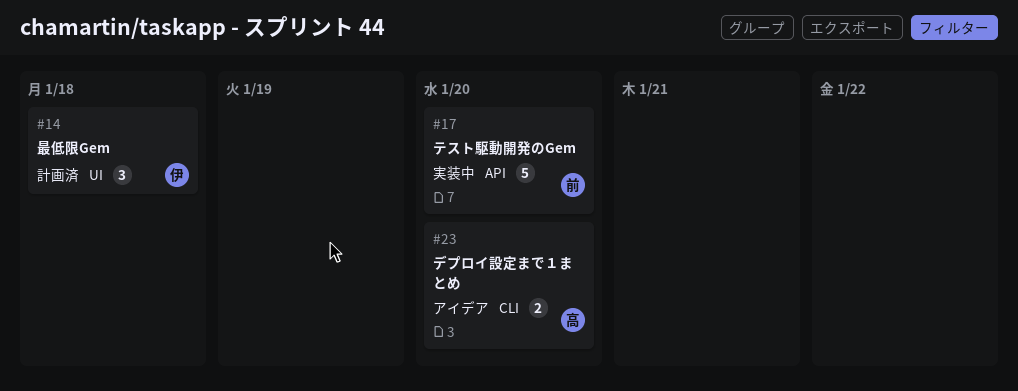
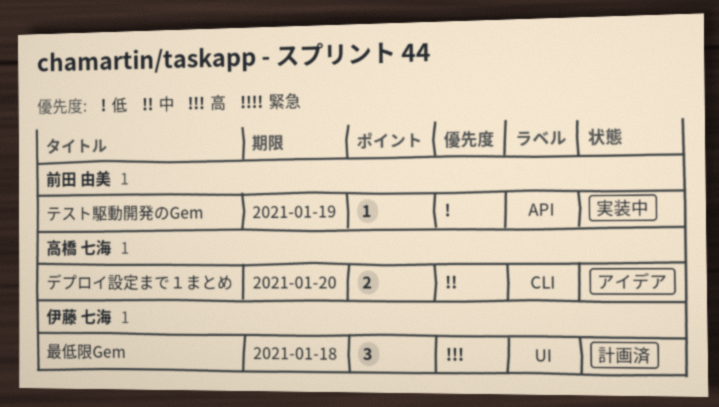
テスト駆動開発のGem, estimate: 5 -> 1
テスト駆動開発のGem, due: Jan 20 -> Jan 19

